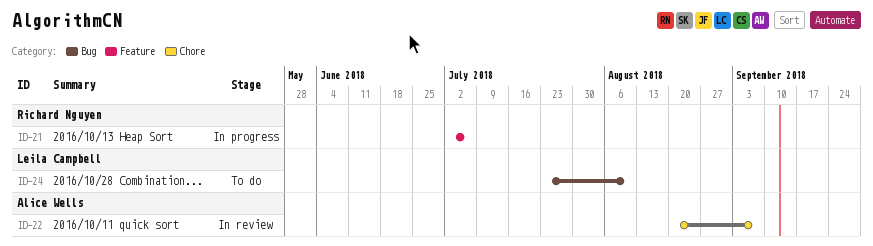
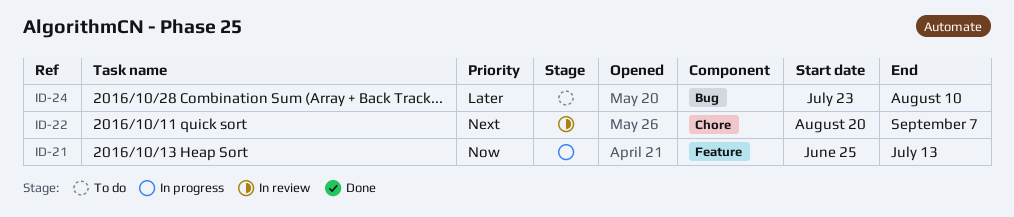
ID-21, start: Jul 2 -> Jun 25
ID-21, due: Jul 6 -> Jul 13

